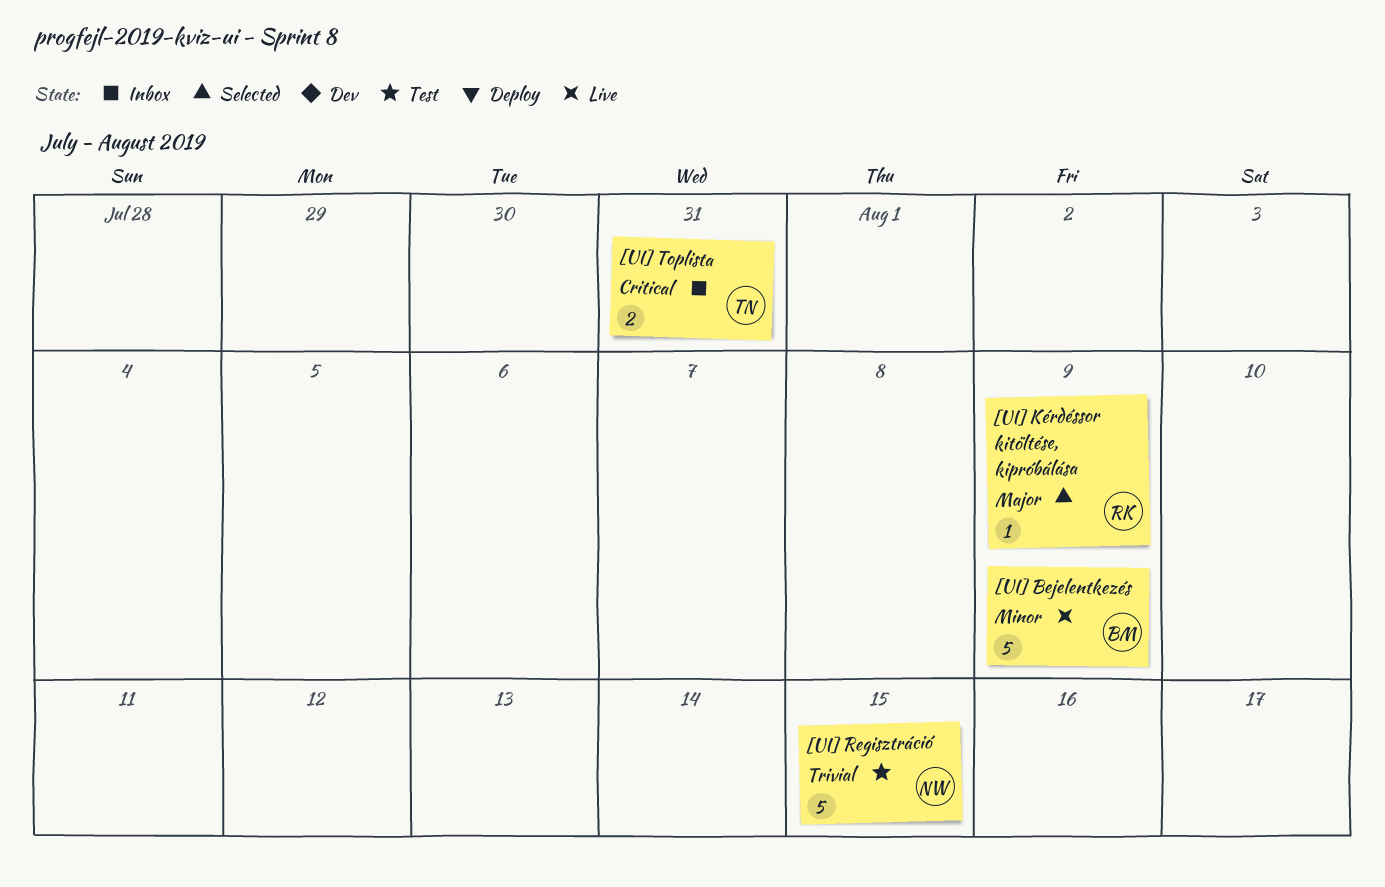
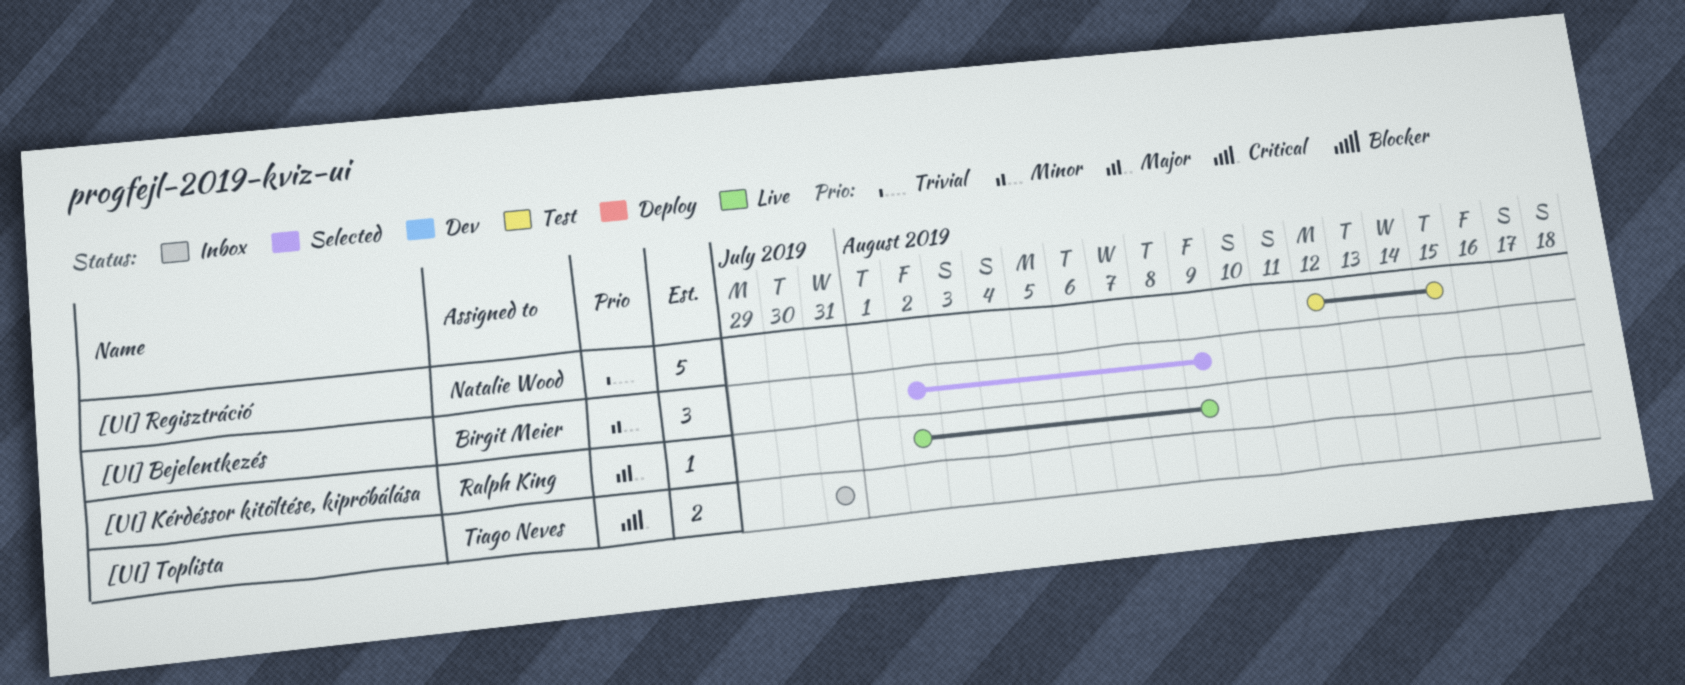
[UI] Bejelentkezés, status: Live -> Selected
[UI] Bejelentkezés, estimate: 5 -> 3
[UI] Kérdéssor kitöltése, kipróbálása, status: Selected -> Live

